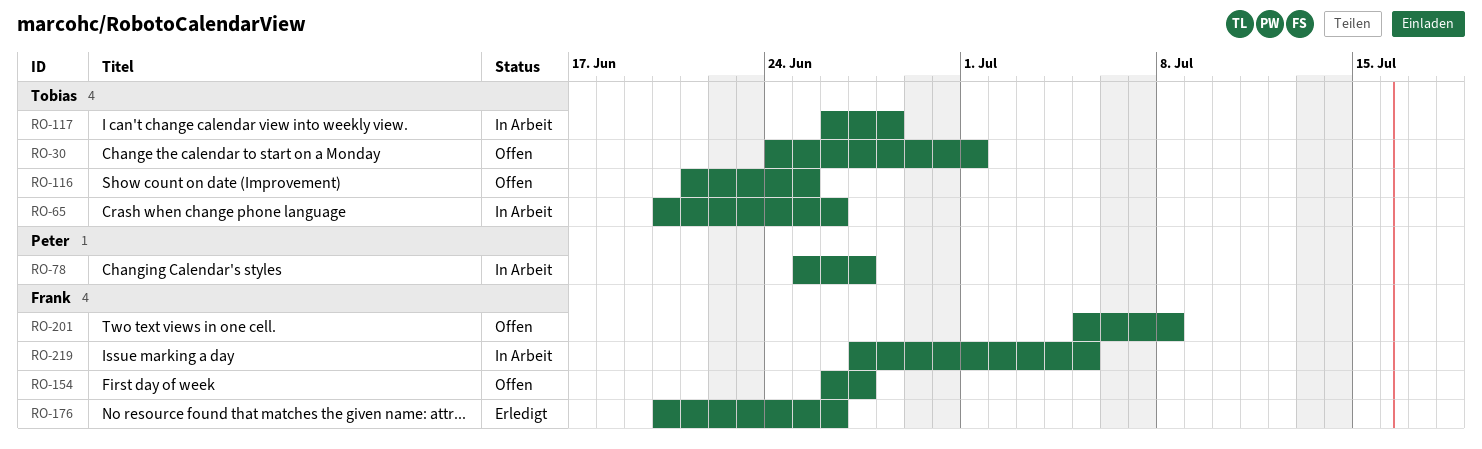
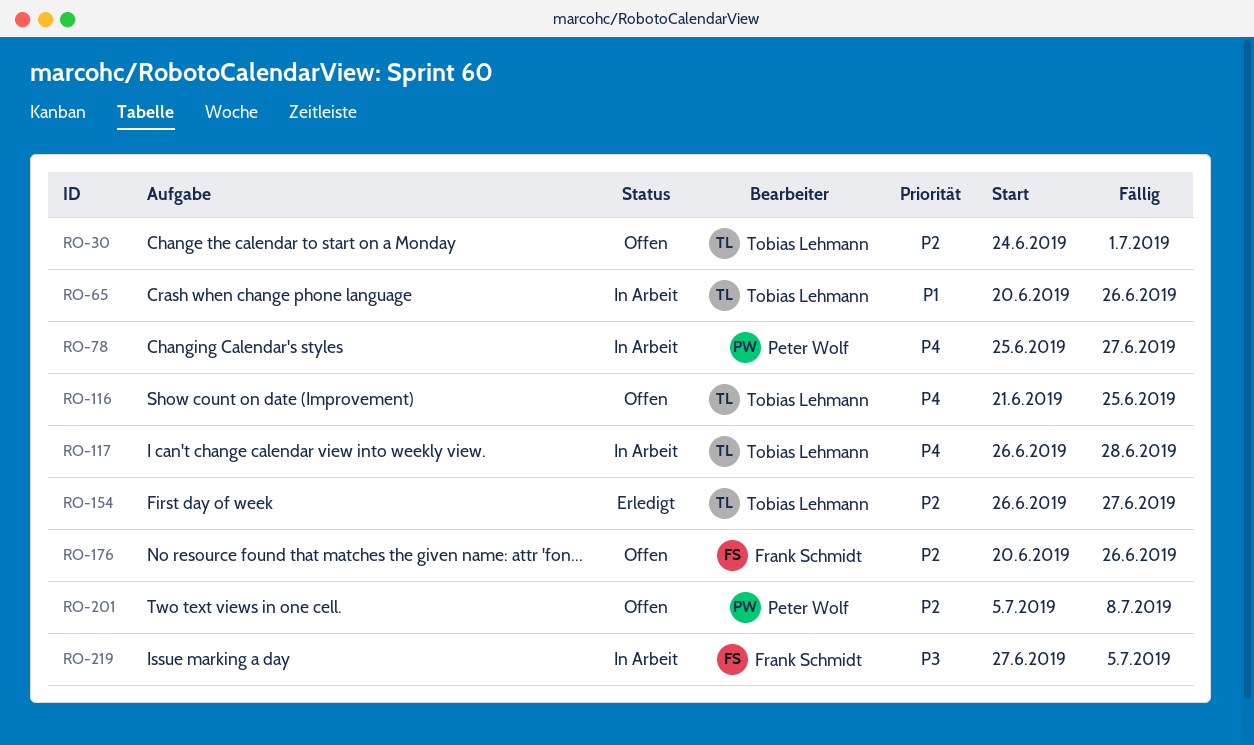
RO-154, status: Offen -> Erledigt
RO-154, owner: Frank Schmidt -> Tobias Lehmann
RO-176, status: Erledigt -> Offen
RO-201, owner: Frank Schmidt -> Peter Wolf

